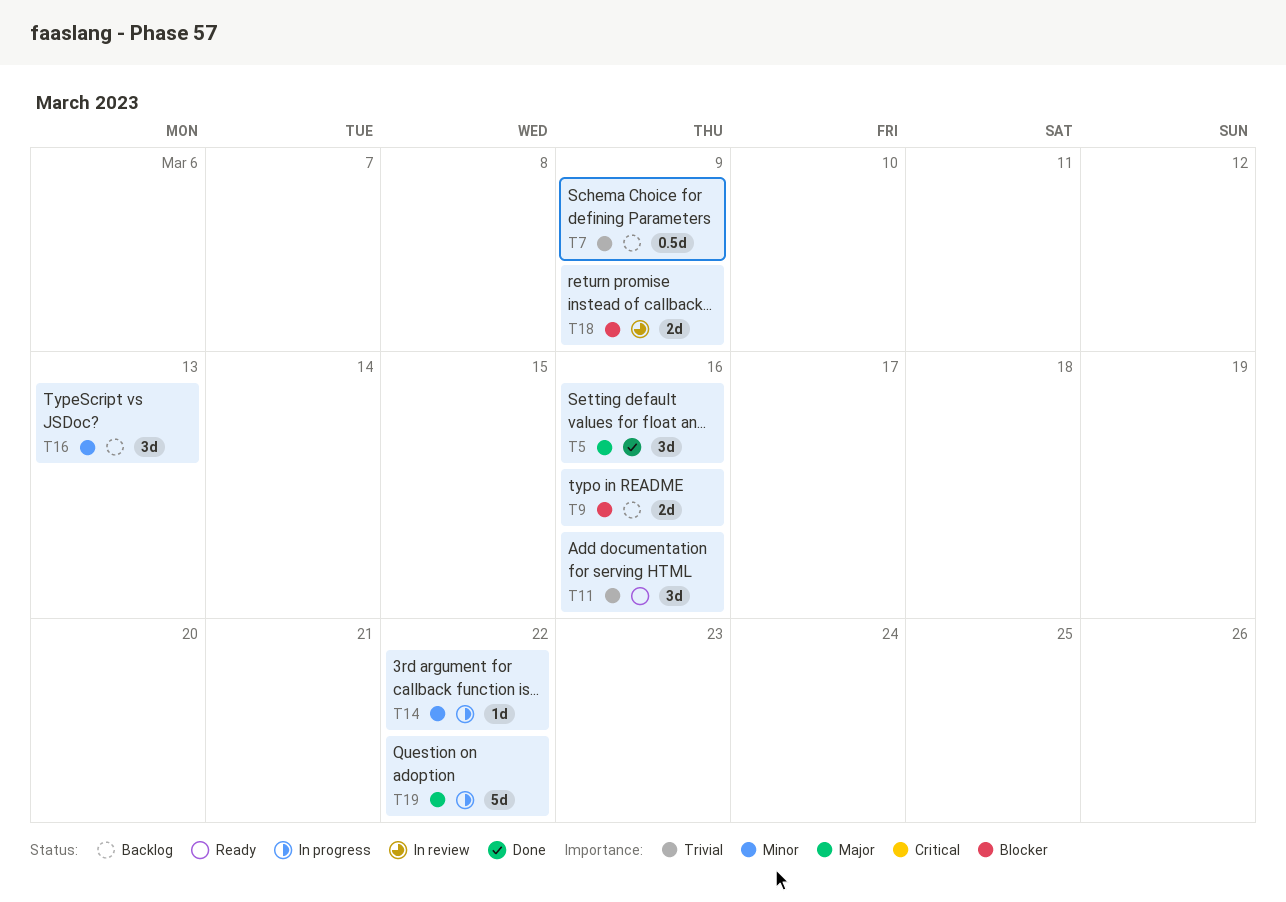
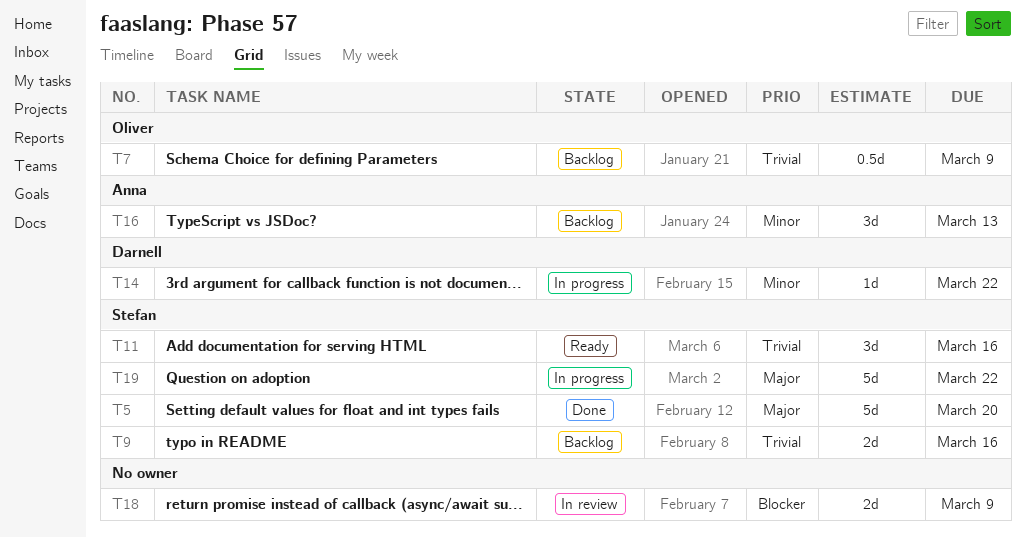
T5, estimate: 3d -> 5d
T5, due: Mar 16 -> Mar 20
T9, priority: Blocker -> Trivial

